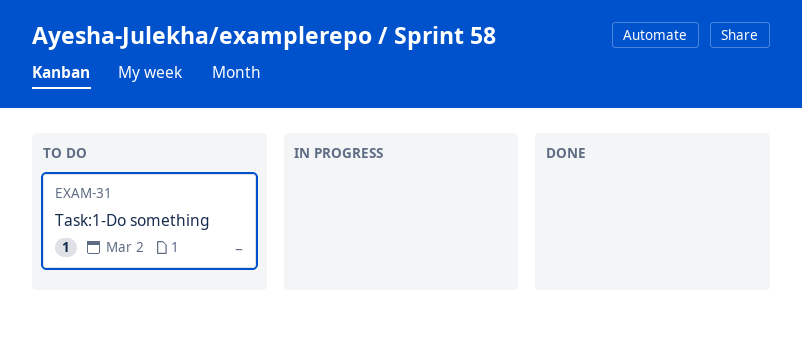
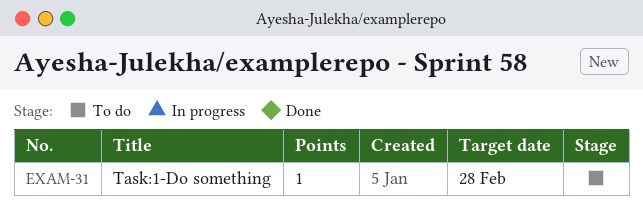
EXAM-31, due: Mar 2 -> Feb 28

